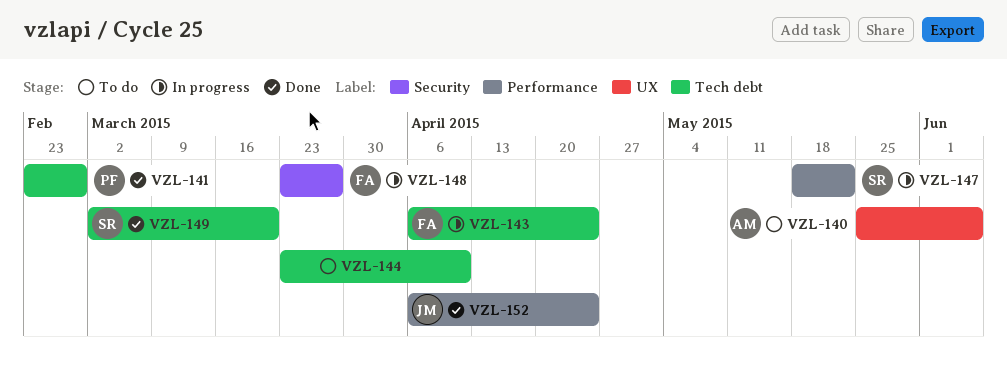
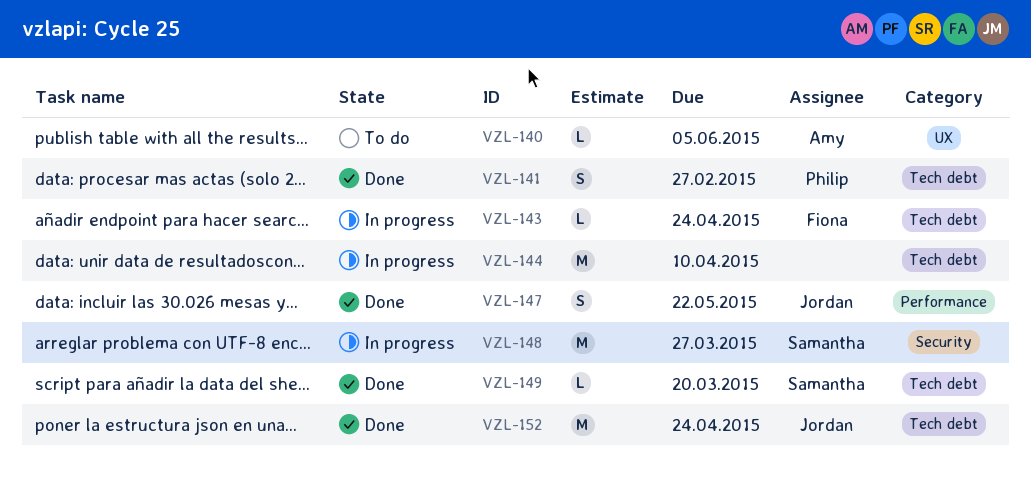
VZL-144, status: To do -> In progress
VZL-147, status: In progress -> Done
VZL-147, owner: Samantha -> Jordan
VZL-148, owner: Fiona -> Samantha
VZL-152, label: Performance -> Tech debt

